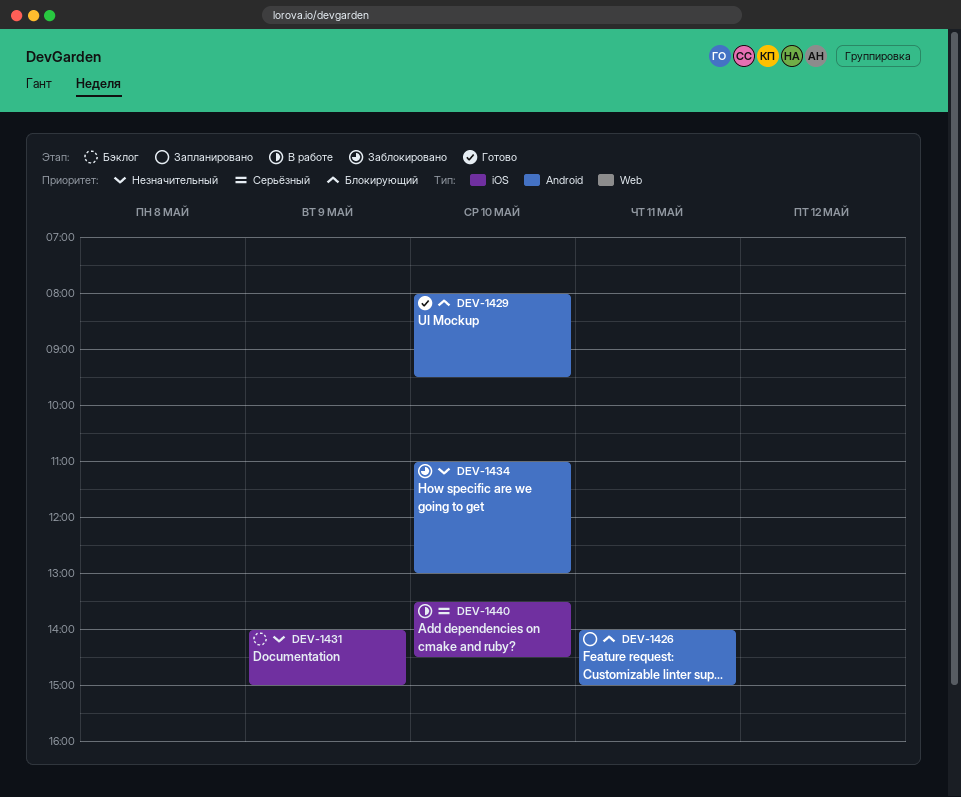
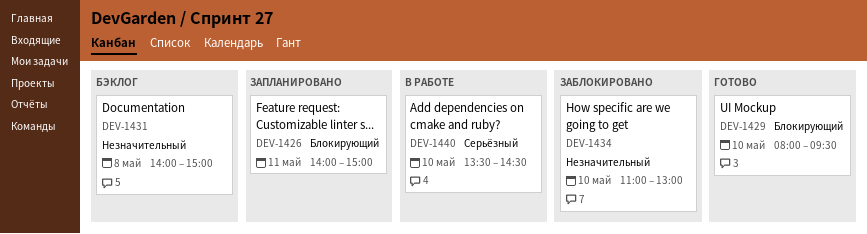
DEV-1431, day: May 9 -> May 8

